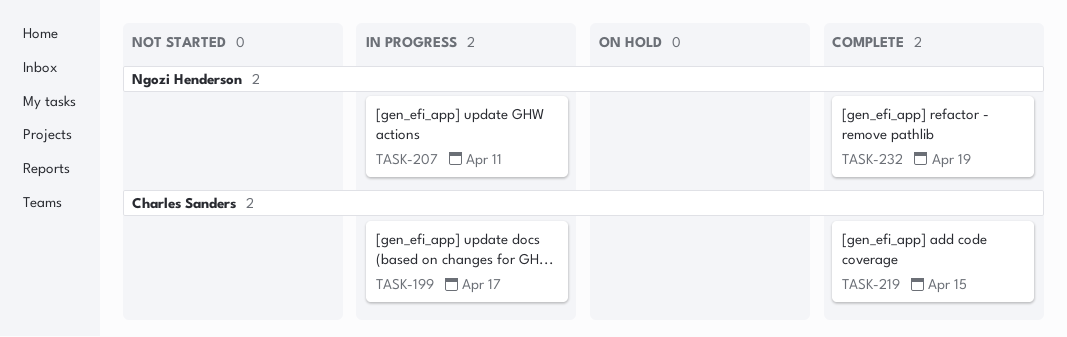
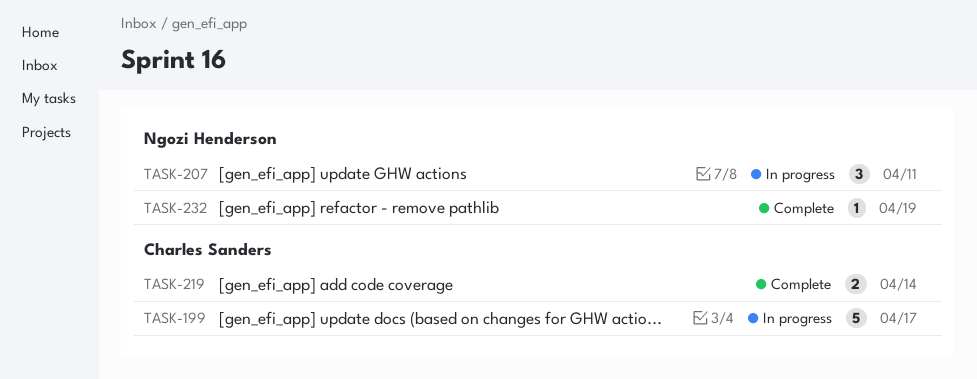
TASK-219, due: Apr 15 -> Apr 14

